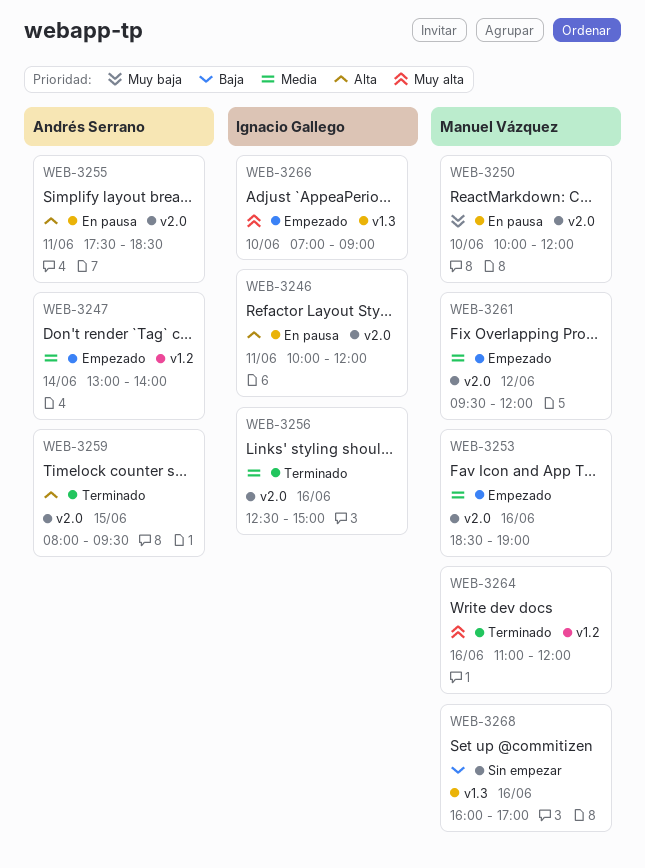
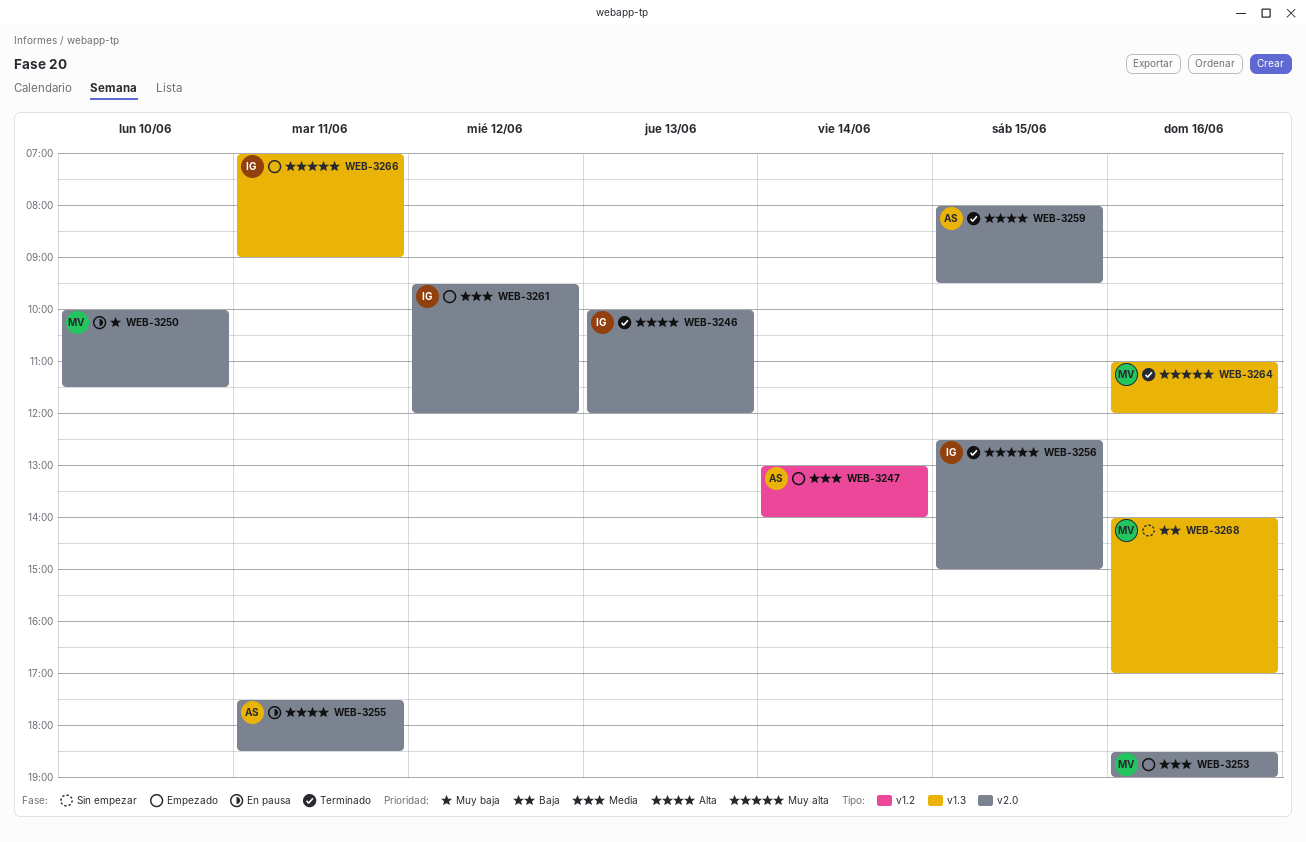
WEB-3246, status: En pausa -> Terminado
WEB-3246, day: Jun 11 -> Jun 13
WEB-3250, ends: 12:00 -> 11:30
WEB-3256, priority: Media -> Muy alta
WEB-3256, day: Jun 16 -> Jun 15
WEB-3261, owner: Manuel Vázquez -> Ignacio Gallego
WEB-3264, label: v1.2 -> v1.3
WEB-3266, day: Jun 10 -> Jun 11
WEB-3268, begins: 16:00 -> 14:00

